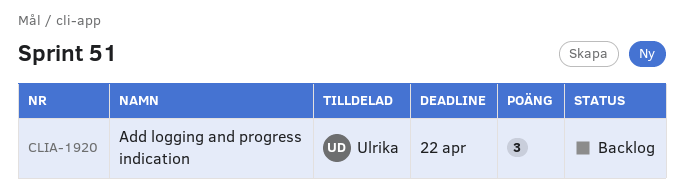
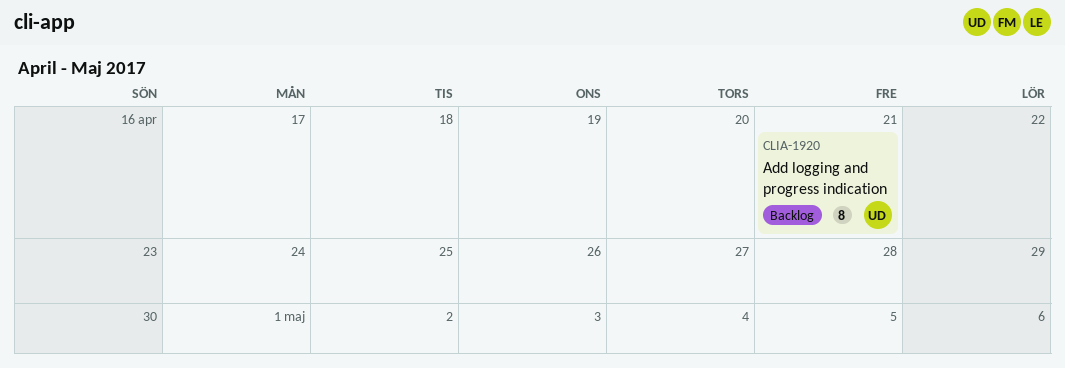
CLIA-1920, estimate: 3 -> 8
CLIA-1920, due: Apr 22 -> Apr 21

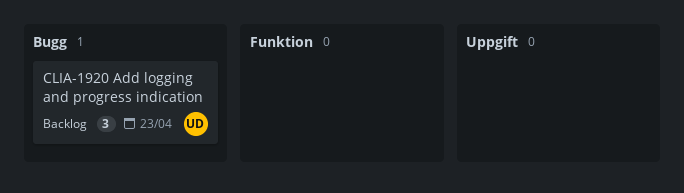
CLIA-1920, estimate: 8 -> 3
CLIA-1920, due: Apr 21 -> Apr 23

